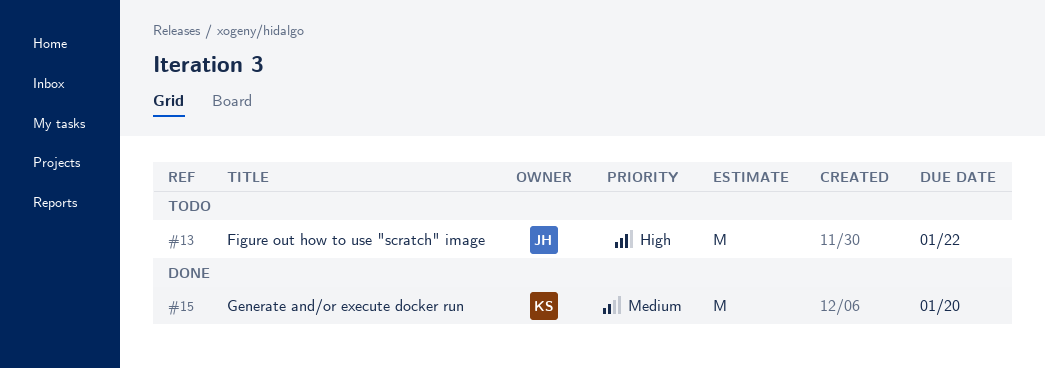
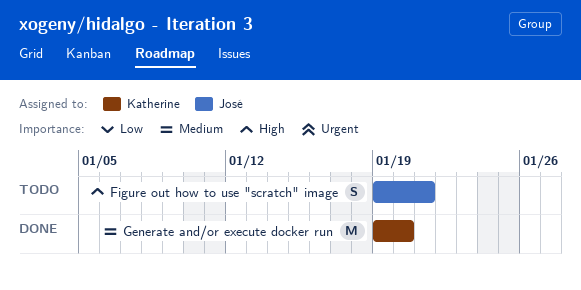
Figure out how to use "scratch" image, estimate: M -> S
Figure out how to use "scratch" image, due: Jan 22 -> Jan 21

